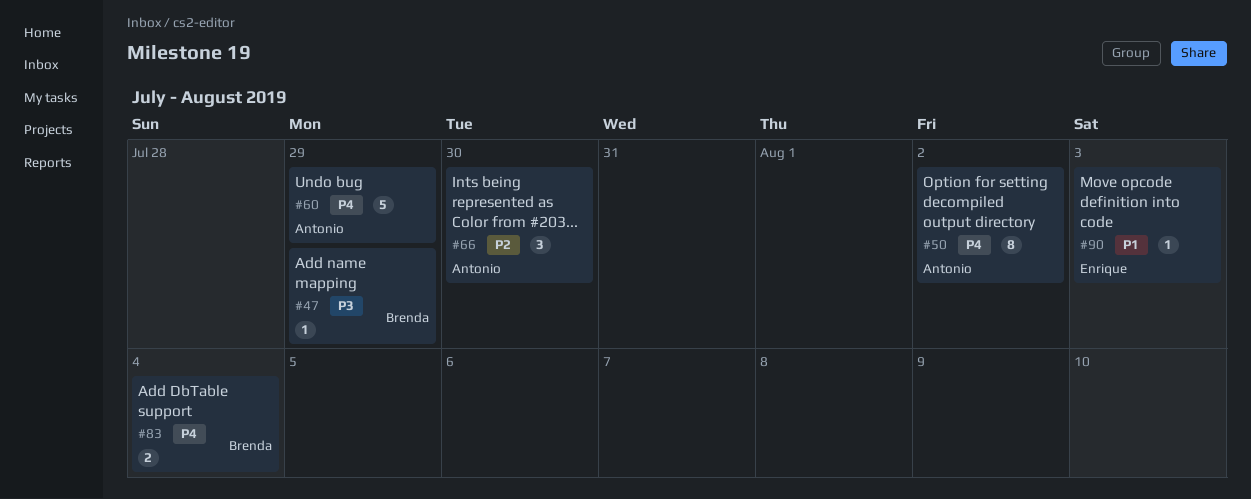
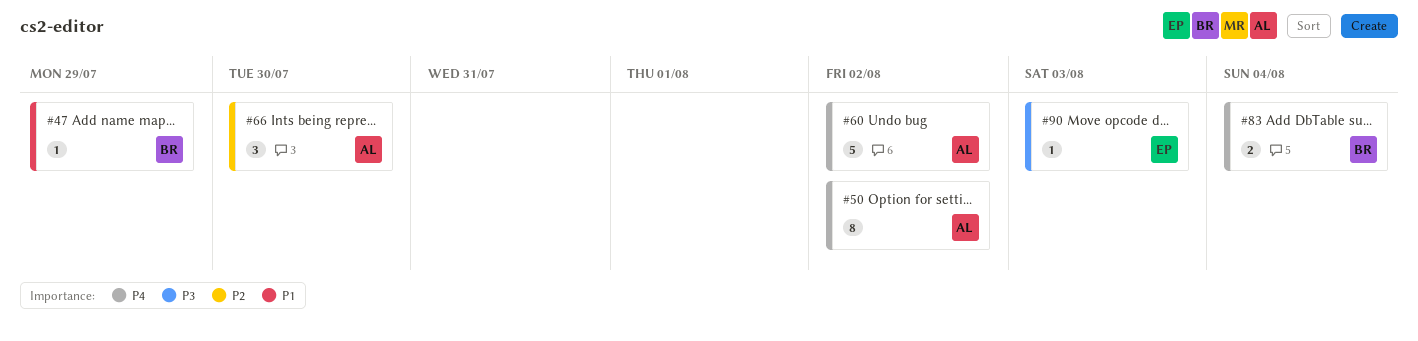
#47, priority: P3 -> P1
#60, due: Jul 29 -> Aug 2
#90, priority: P1 -> P3

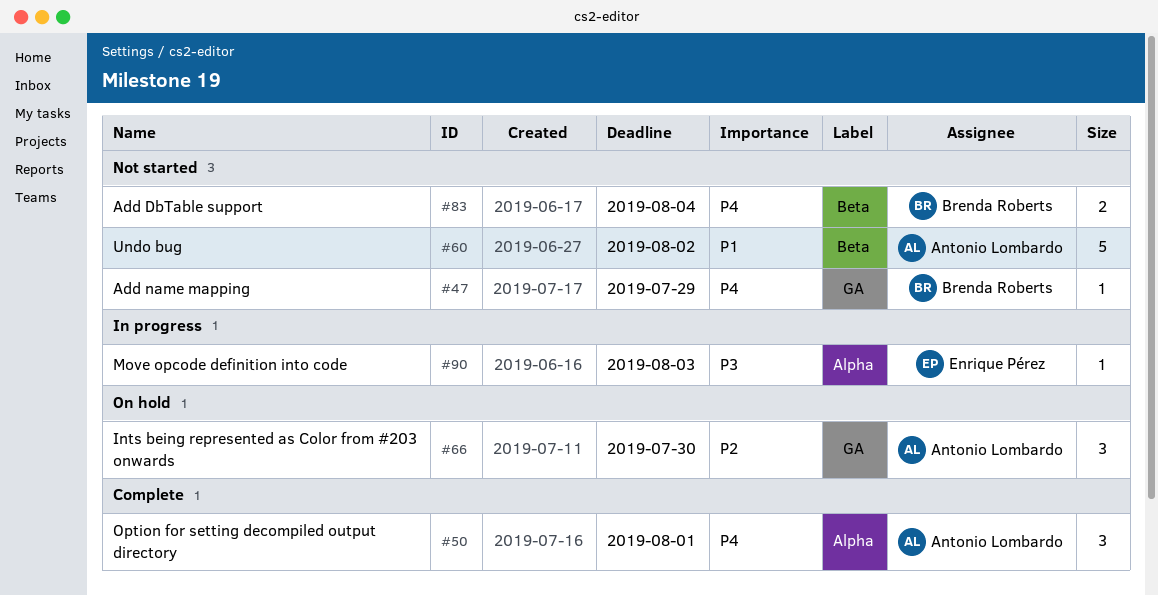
#47, priority: P1 -> P4
#50, estimate: 8 -> 3
#50, due: Aug 2 -> Aug 1
#60, priority: P4 -> P1

